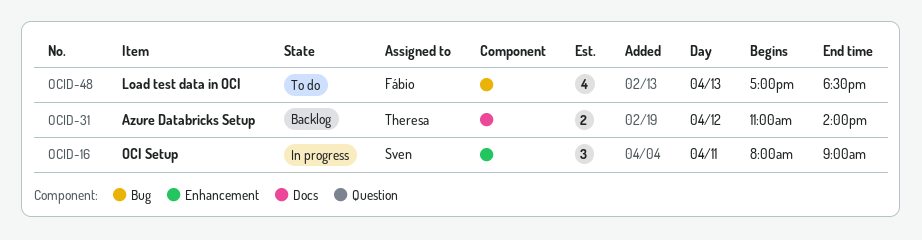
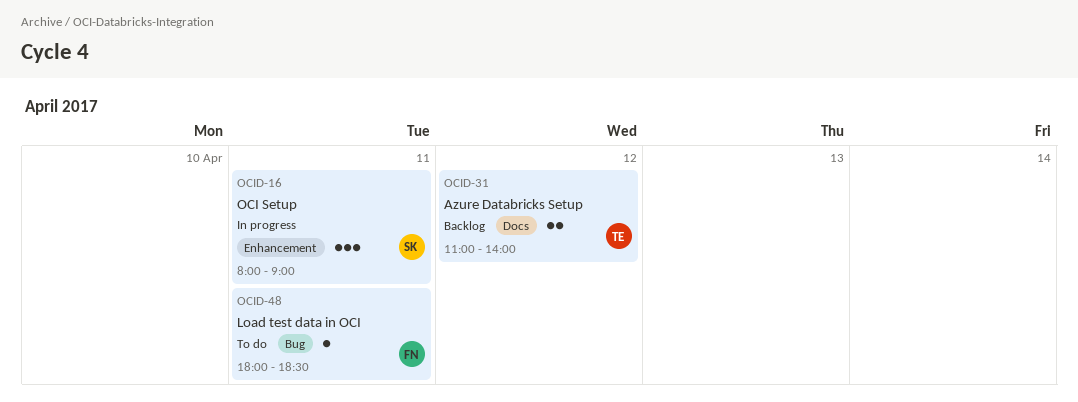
OCID-48, estimate: 4 -> 1
OCID-48, day: Apr 13 -> Apr 11
OCID-48, begins: 17:00 -> 18:00

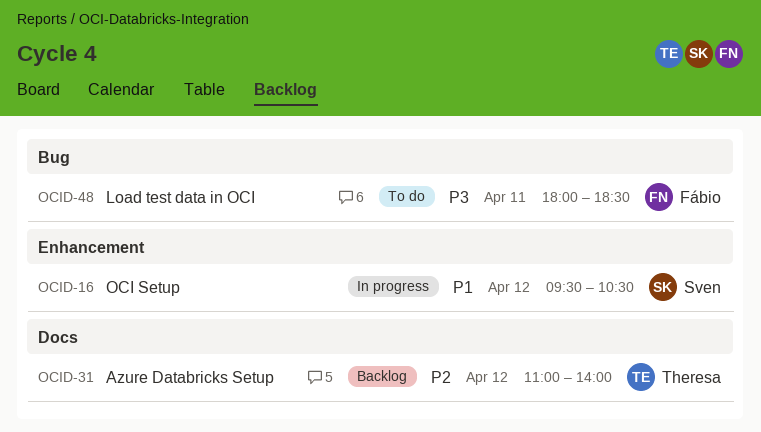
OCID-16, day: Apr 11 -> Apr 12
OCID-16, begins: 08:00 -> 09:30
OCID-16, ends: 09:00 -> 10:30

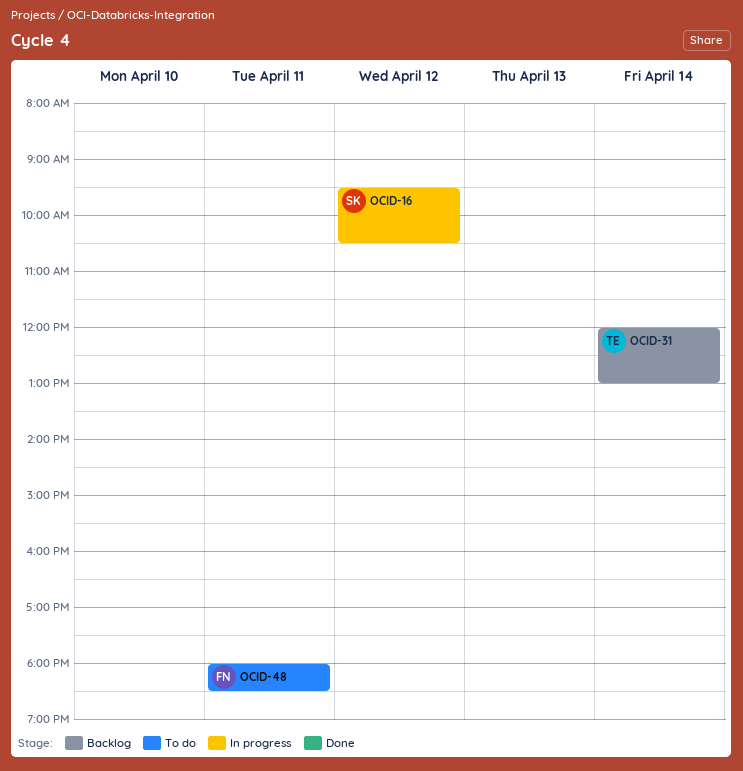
OCID-31, day: Apr 12 -> Apr 14
OCID-31, begins: 11:00 -> 12:00
OCID-31, ends: 14:00 -> 13:00

